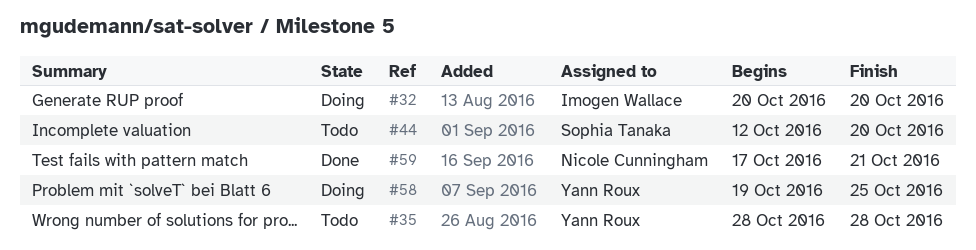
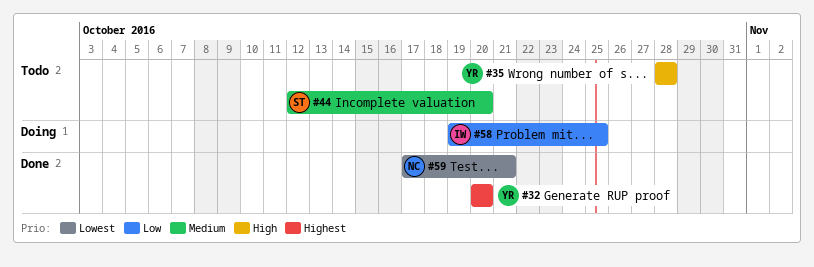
#32, status: Doing -> Done
#32, owner: Imogen Wallace -> Yann Roux
#58, owner: Yann Roux -> Imogen Wallace

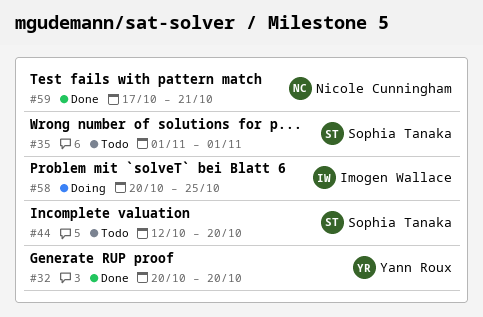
#35, owner: Yann Roux -> Sophia Tanaka
#35, start: Oct 28 -> Nov 1
#35, due: Oct 28 -> Nov 1
#58, start: Oct 19 -> Oct 20

